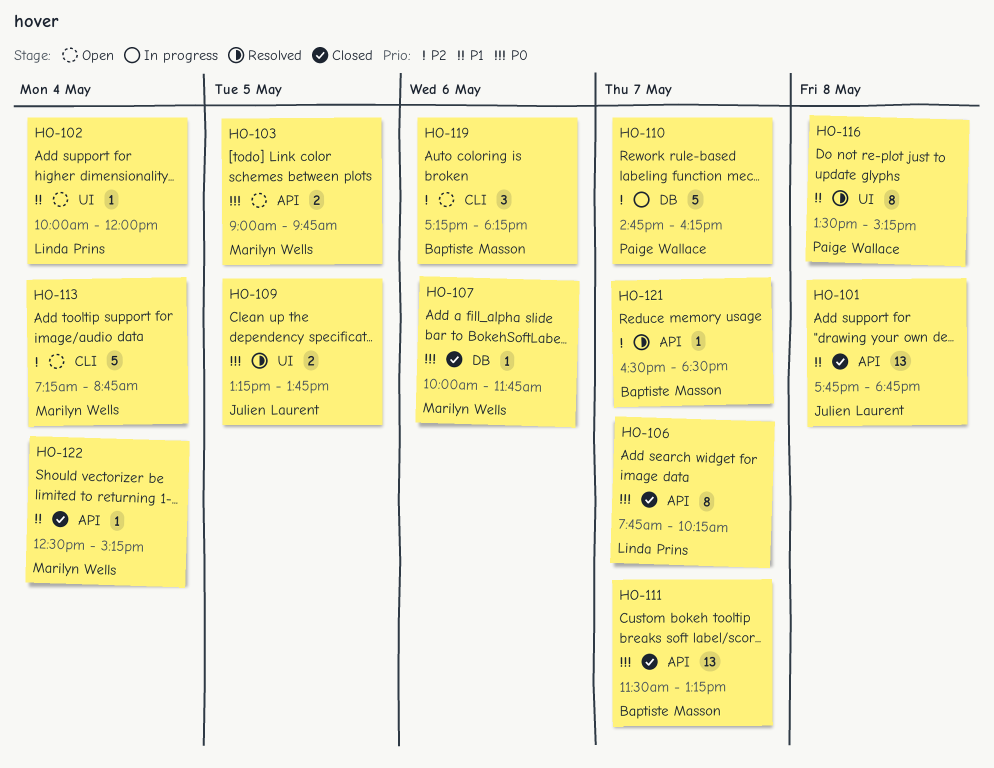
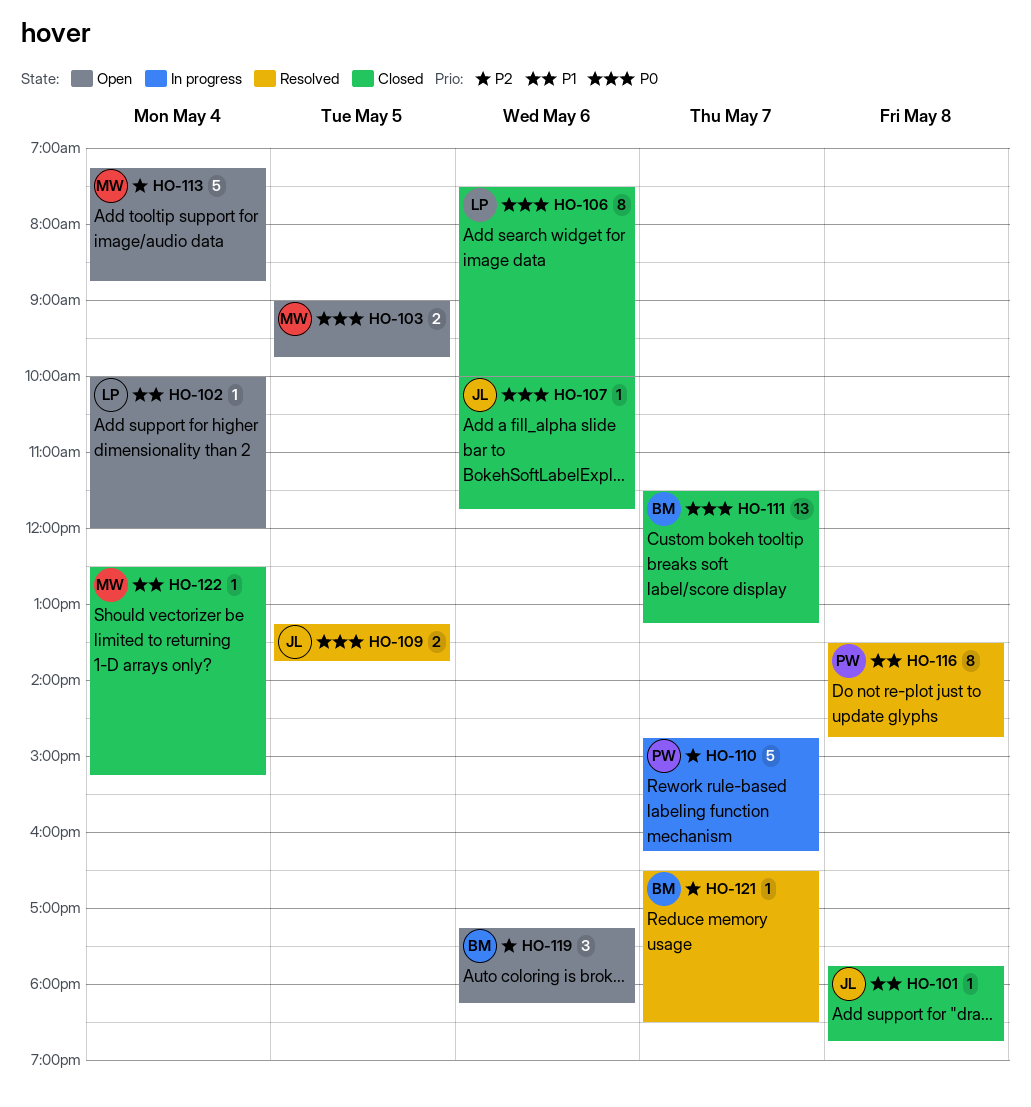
HO-101, estimate: 13 -> 1
HO-106, day: May 7 -> May 6
HO-106, begins: 07:45 -> 07:30
HO-106, ends: 10:15 -> 10:00
HO-107, owner: Marilyn Wells -> Julien Laurent
HO-116, ends: 15:15 -> 14:45

